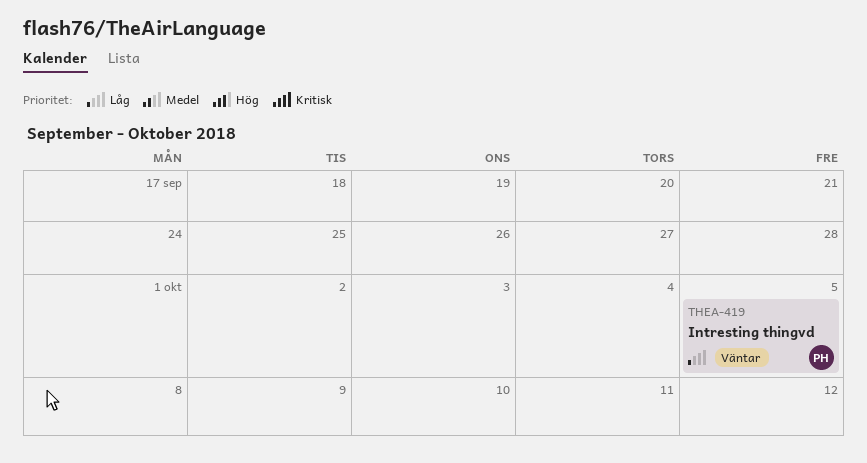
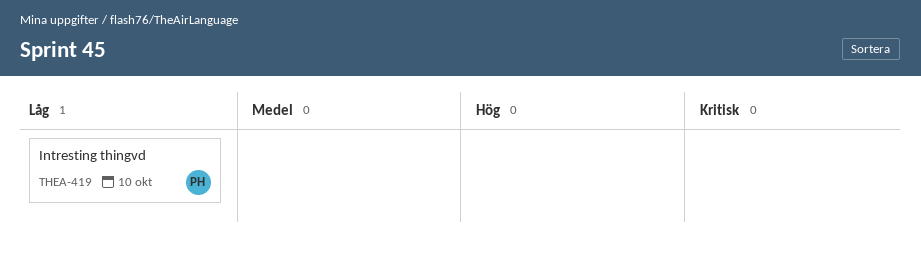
THEA-419, due: Oct 5 -> Oct 10

